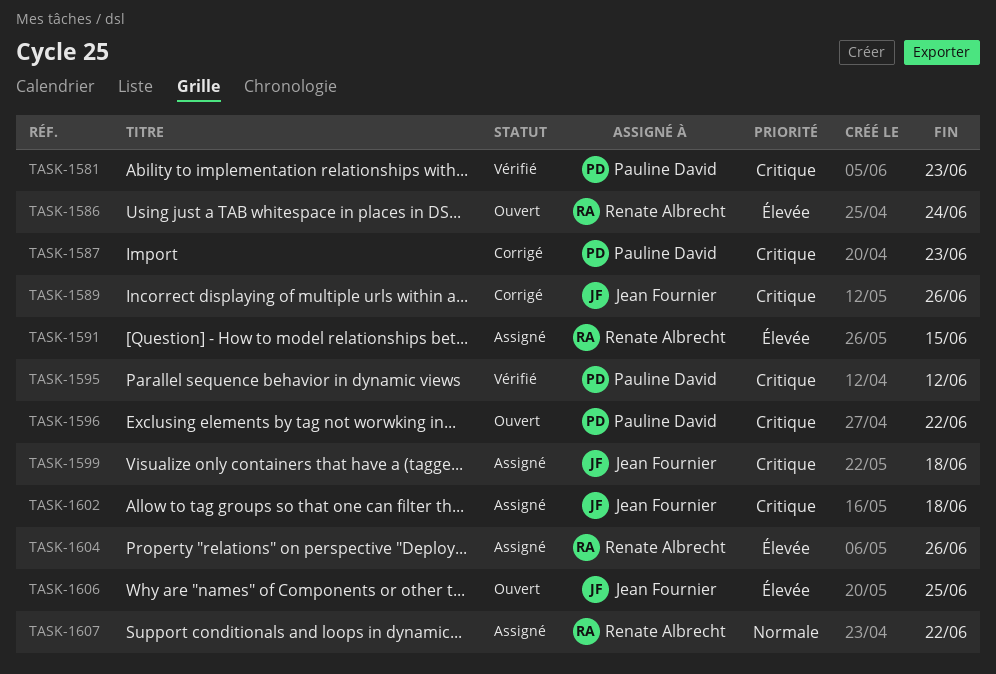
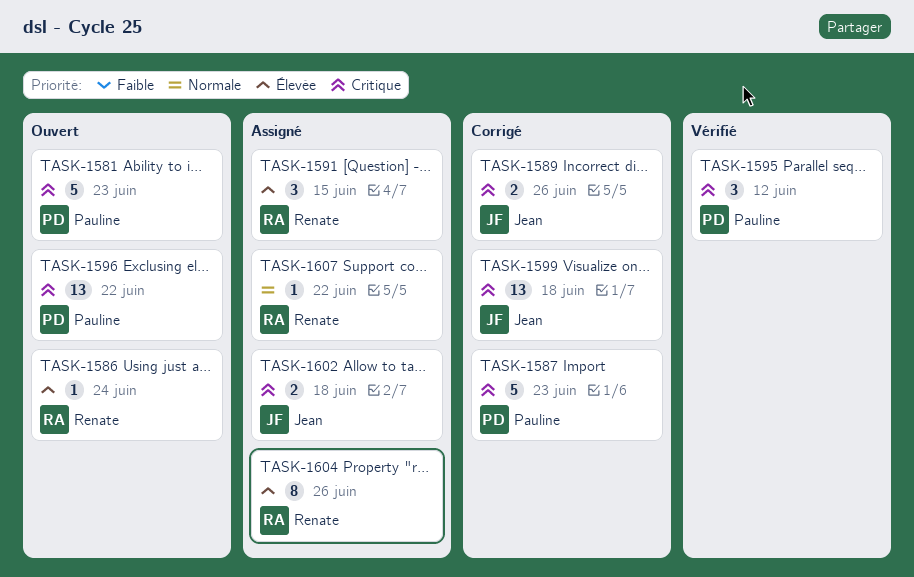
TASK-1581, status: Vérifié -> Ouvert
TASK-1599, status: Assigné -> Corrigé
TASK-1606: present -> none

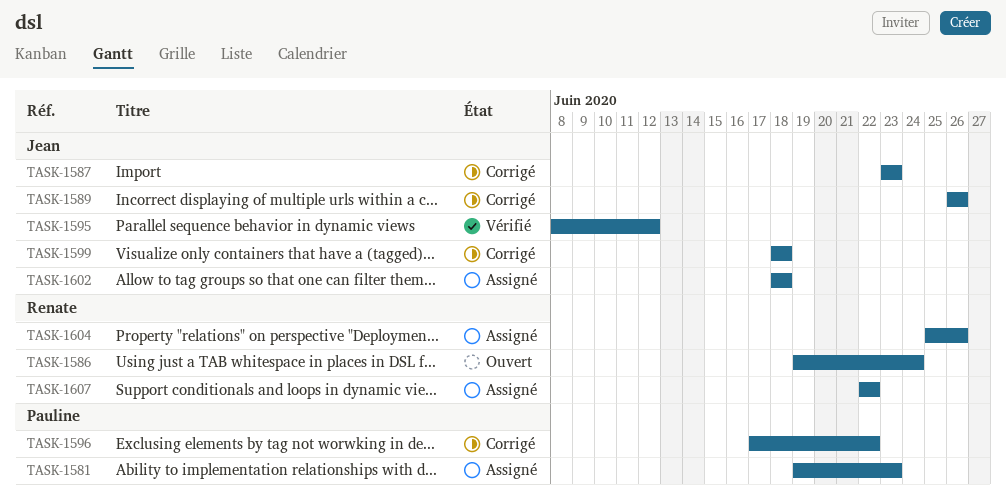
TASK-1581, status: Ouvert -> Assigné
TASK-1587, owner: Pauline -> Jean
TASK-1591: present -> none
TASK-1595, owner: Pauline -> Jean
TASK-1596, status: Ouvert -> Corrigé

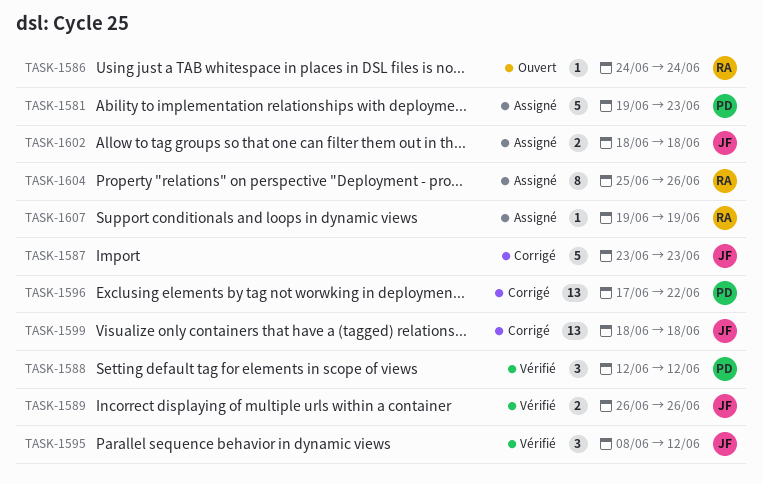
TASK-1586, start: Jun 19 -> Jun 24
TASK-1588: none -> present
TASK-1589, status: Corrigé -> Vérifié
TASK-1607, start: Jun 22 -> Jun 19
TASK-1607, due: Jun 22 -> Jun 19

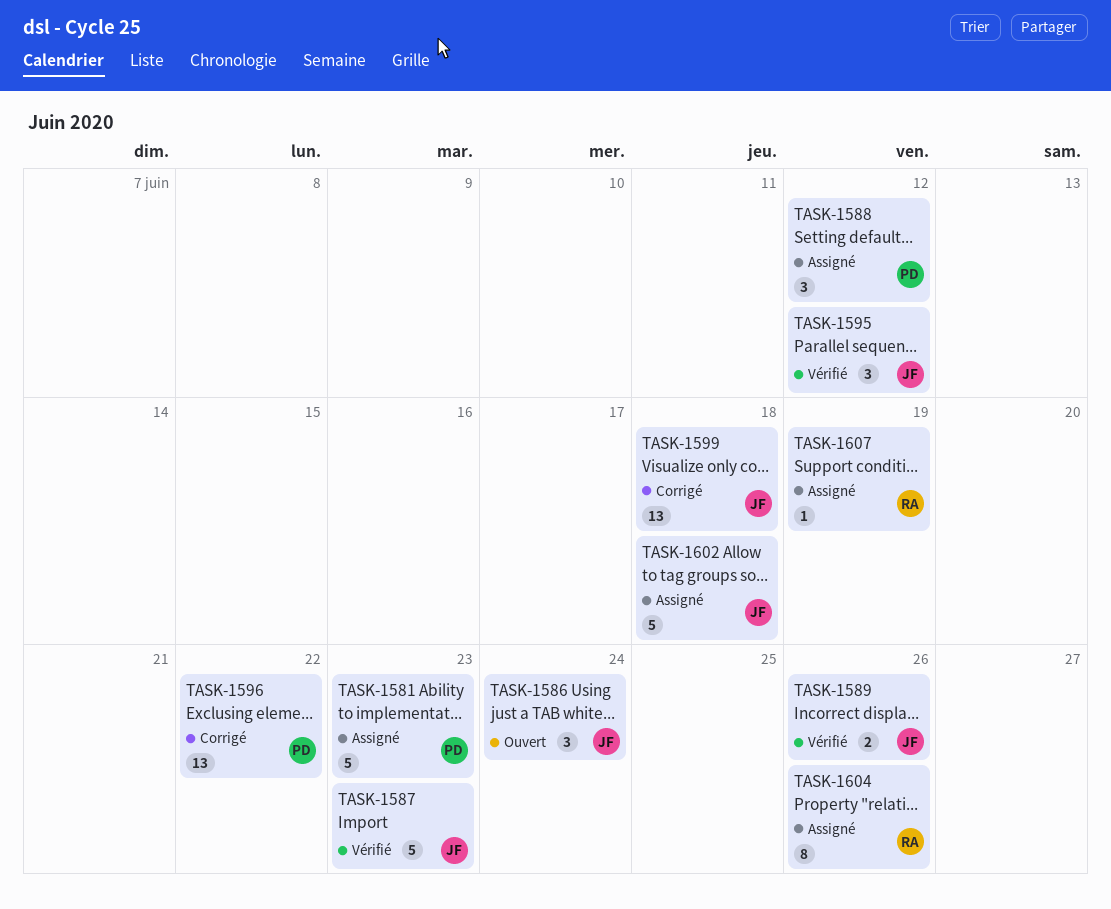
TASK-1586, owner: RA -> JF
TASK-1586, estimate: 1 -> 3
TASK-1587, status: Corrigé -> Vérifié
TASK-1588, status: Vérifié -> Assigné
TASK-1602, estimate: 2 -> 5

